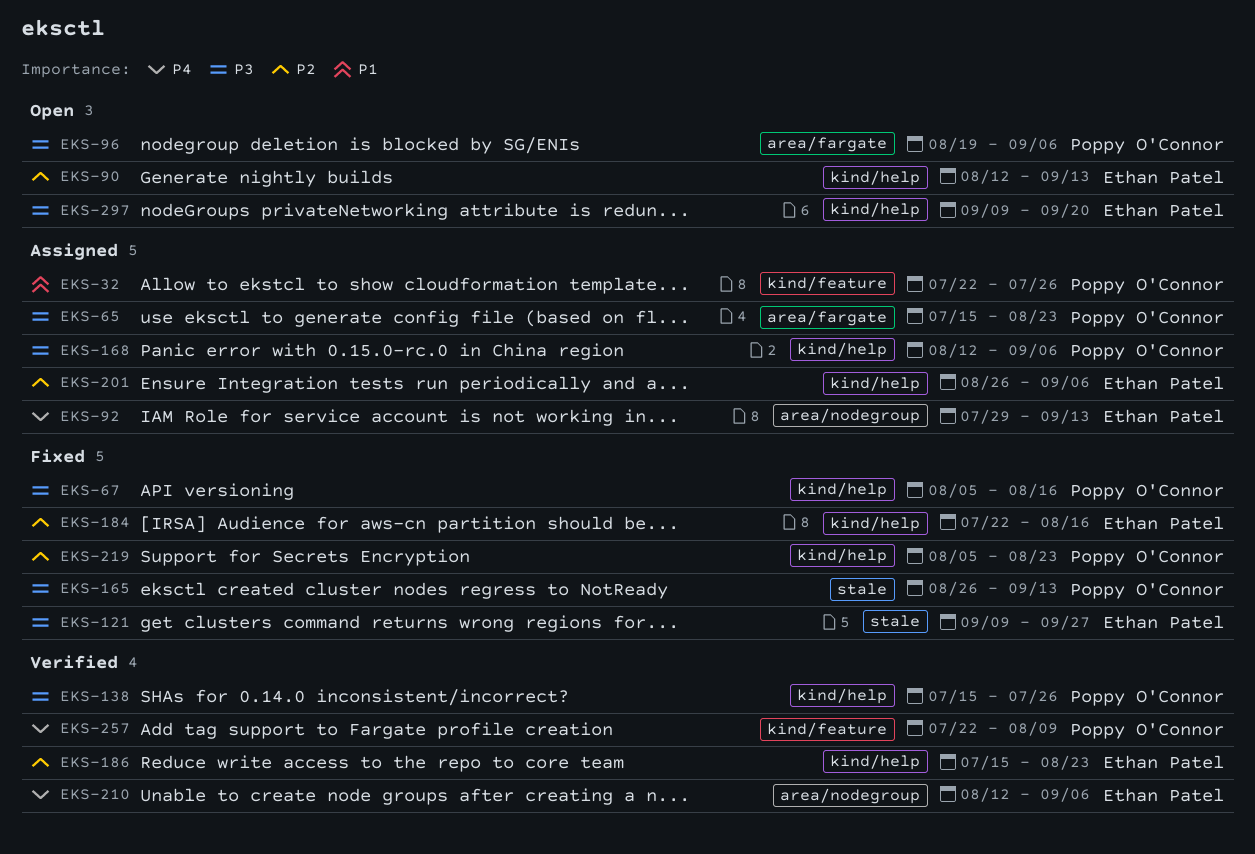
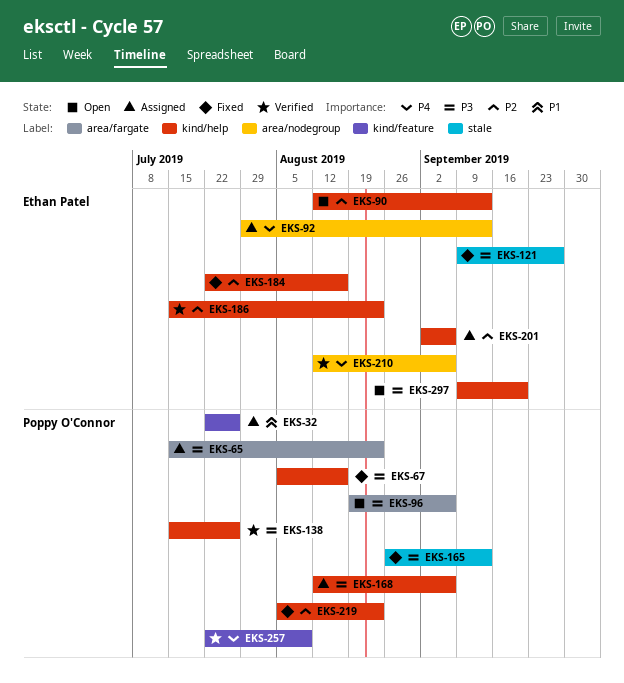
EKS-201, start: Aug 26 -> Sep 2

